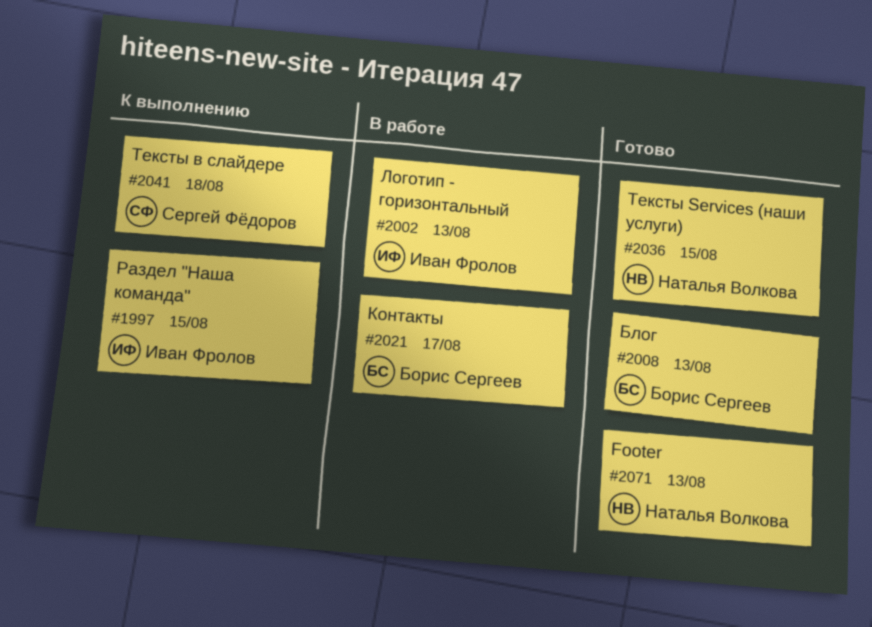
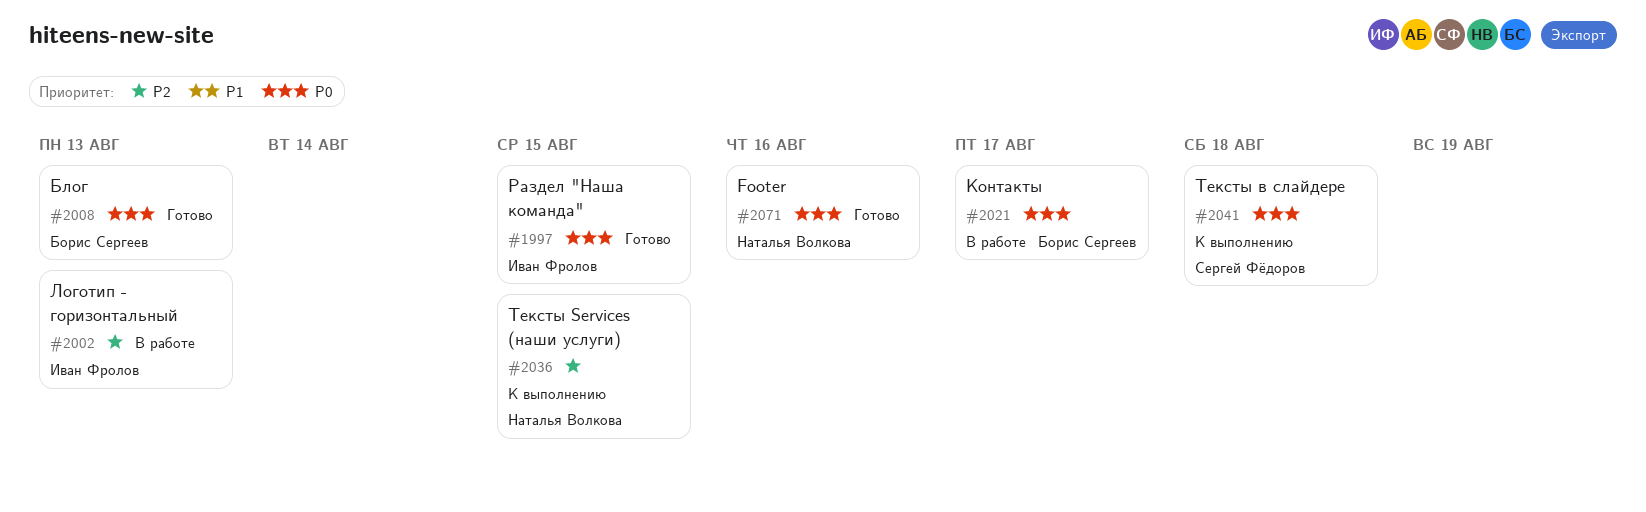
#1997, status: К выполнению -> Готово
#2036, status: Готово -> К выполнению
#2071, due: Aug 13 -> Aug 16

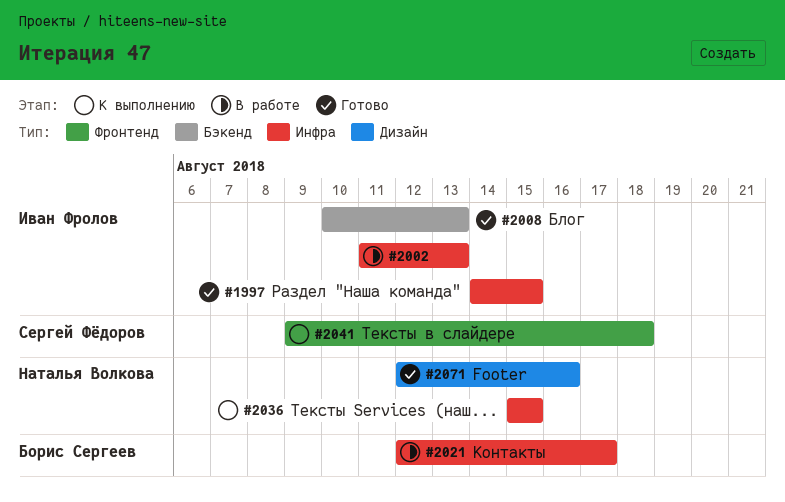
#2008, owner: Борис Сергеев -> Иван Фролов

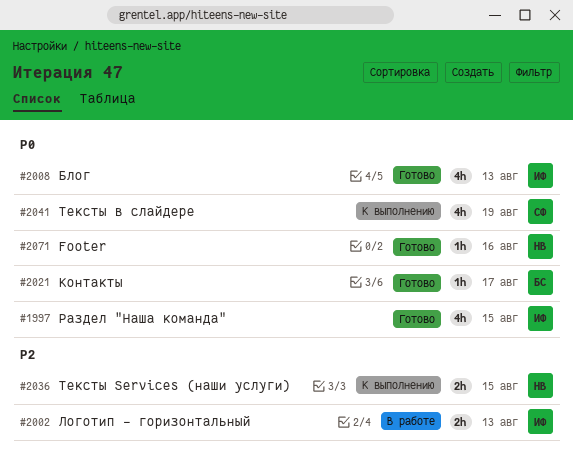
#2021, status: В работе -> Готово
#2041, due: Aug 18 -> Aug 19

